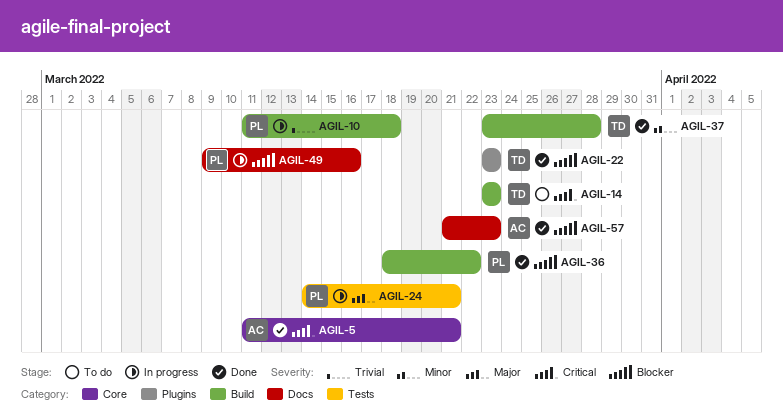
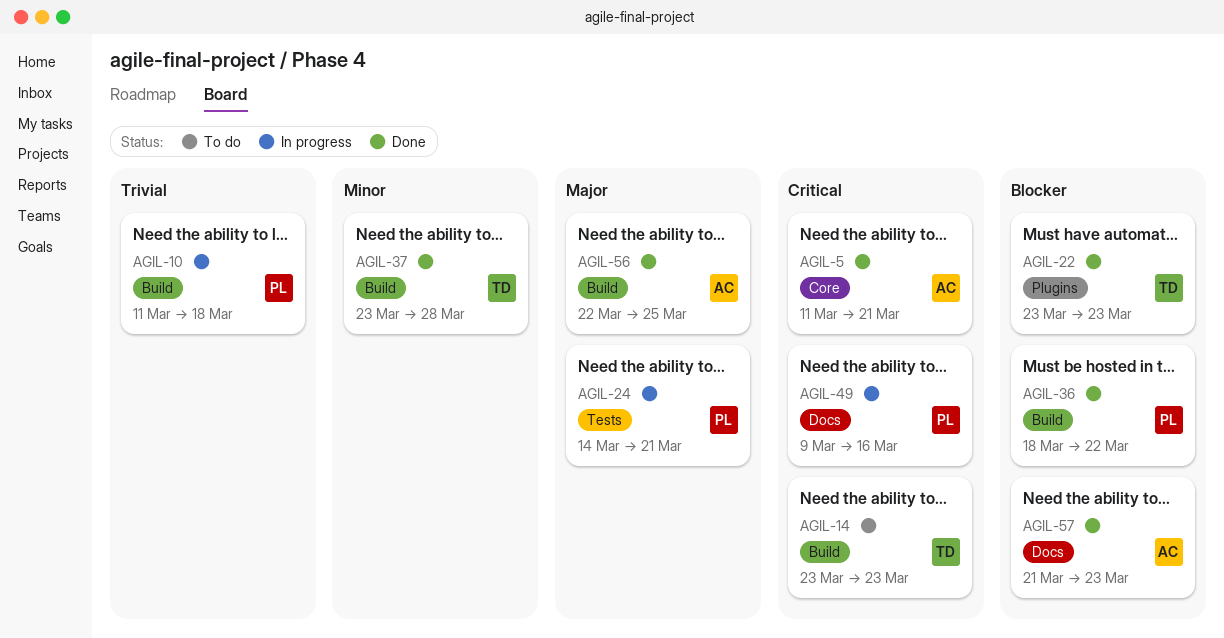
AGIL-49, priority: Blocker -> Critical
AGIL-56: none -> present

